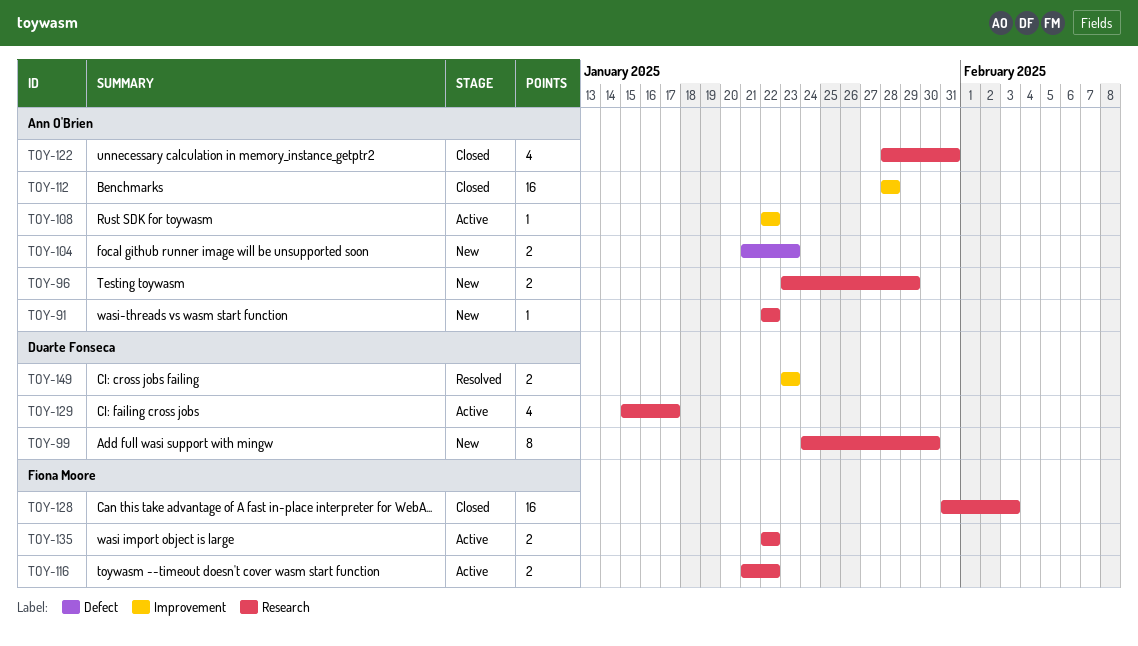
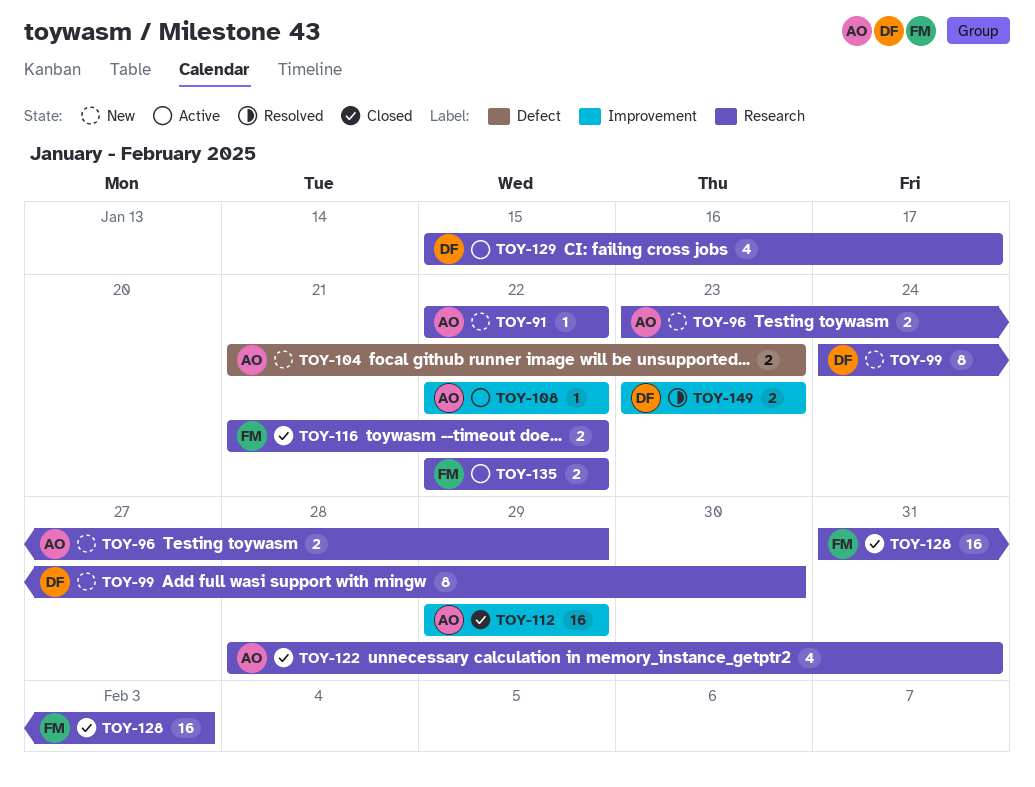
TOY-112, start: Jan 28 -> Jan 29
TOY-112, due: Jan 28 -> Jan 29
TOY-116, status: Active -> Closed

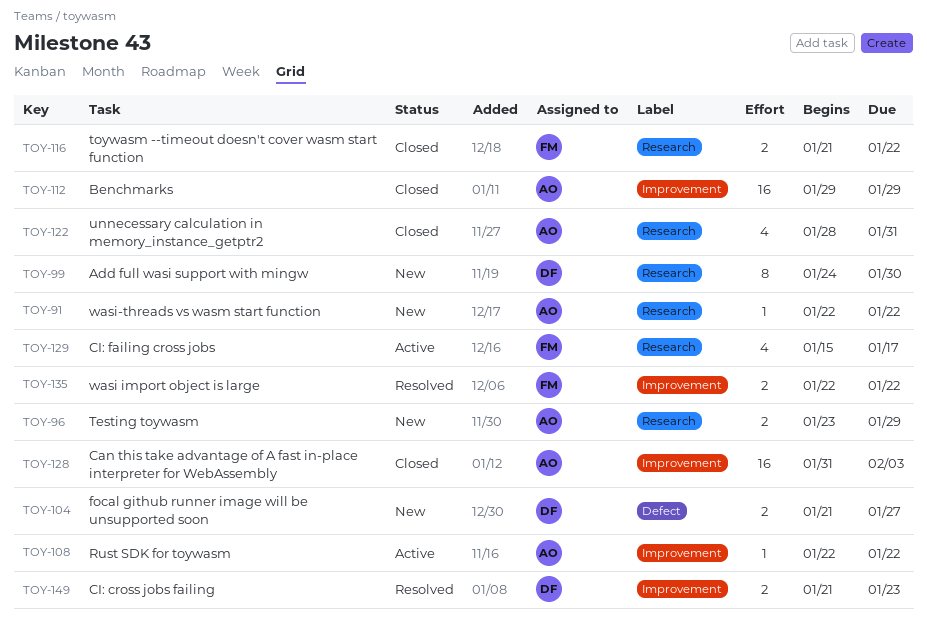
TOY-104, owner: AO -> DF
TOY-104, due: Jan 23 -> Jan 27
TOY-128, owner: FM -> AO
TOY-128, label: Research -> Improvement
TOY-129, owner: DF -> FM
TOY-135, status: Active -> Resolved
TOY-135, label: Research -> Improvement
TOY-149, start: Jan 23 -> Jan 21

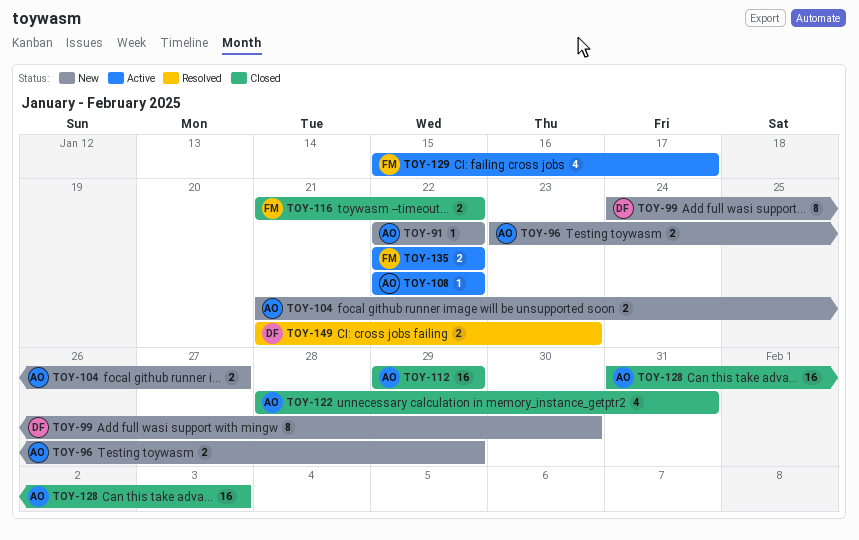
TOY-104, owner: DF -> AO
TOY-135, status: Resolved -> Active

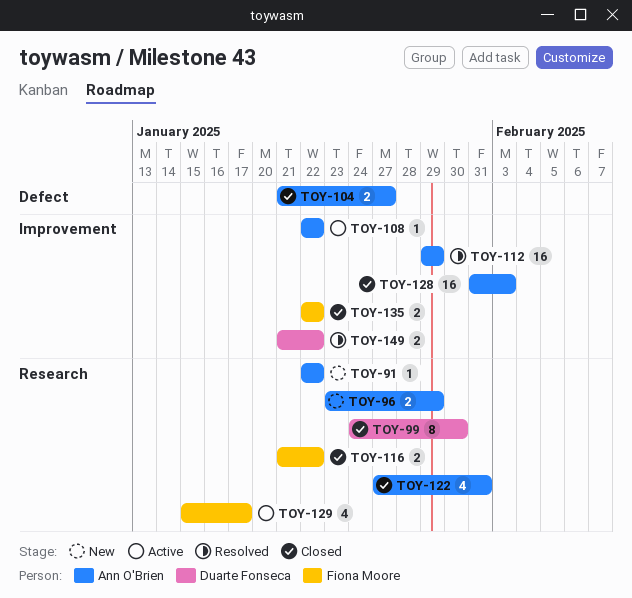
TOY-99, status: New -> Closed
TOY-104, status: New -> Closed
TOY-112, status: Closed -> Resolved
TOY-122, start: Jan 28 -> Jan 27
TOY-135, status: Active -> Closed
TOY-149, due: Jan 23 -> Jan 22

